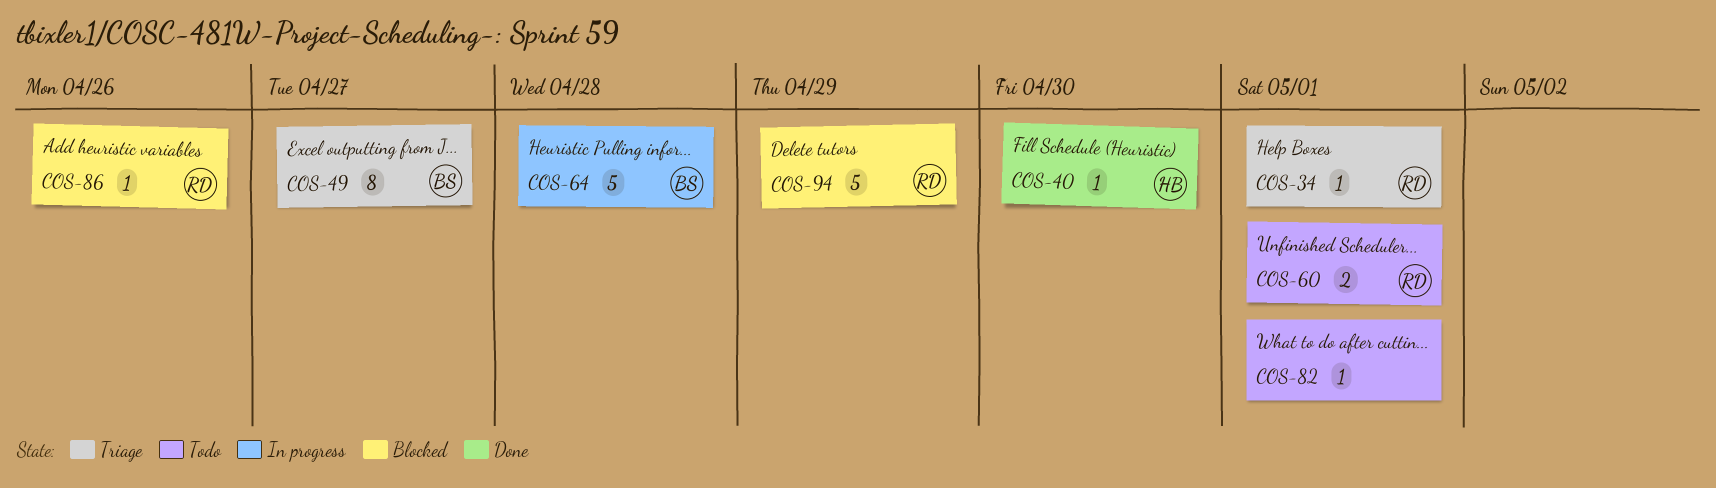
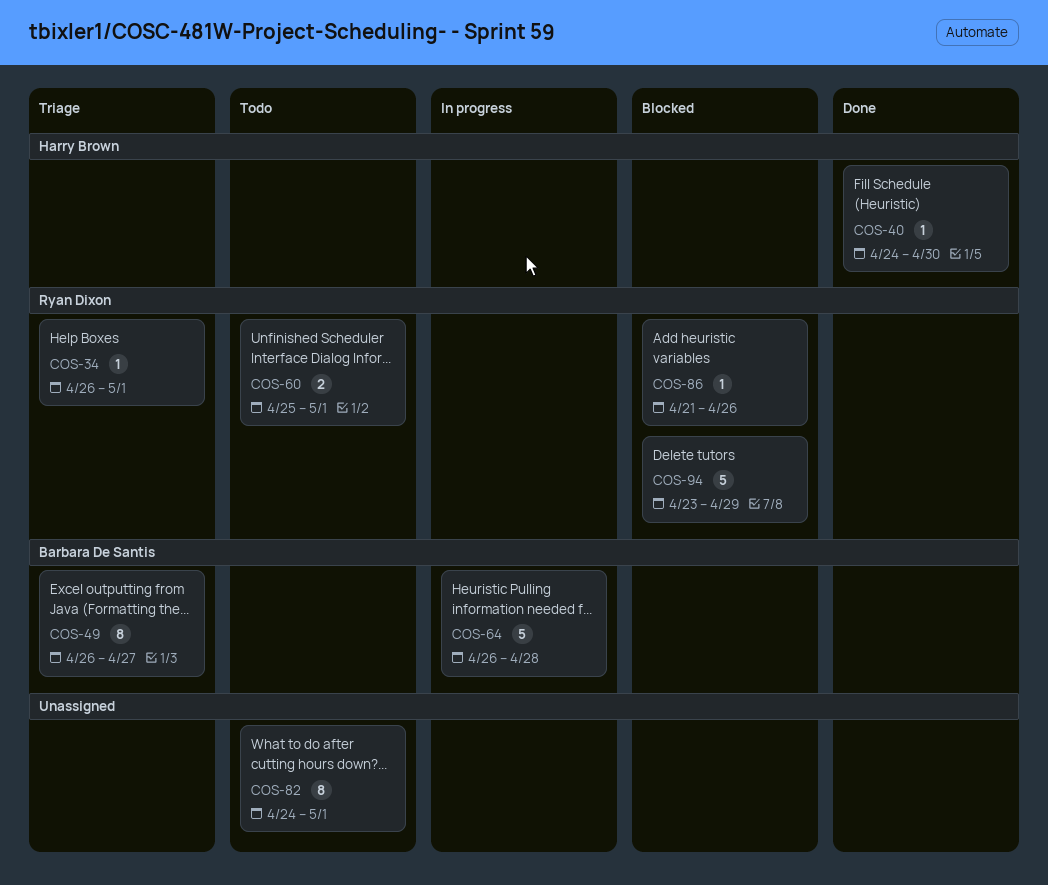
COS-82, estimate: 1 -> 8

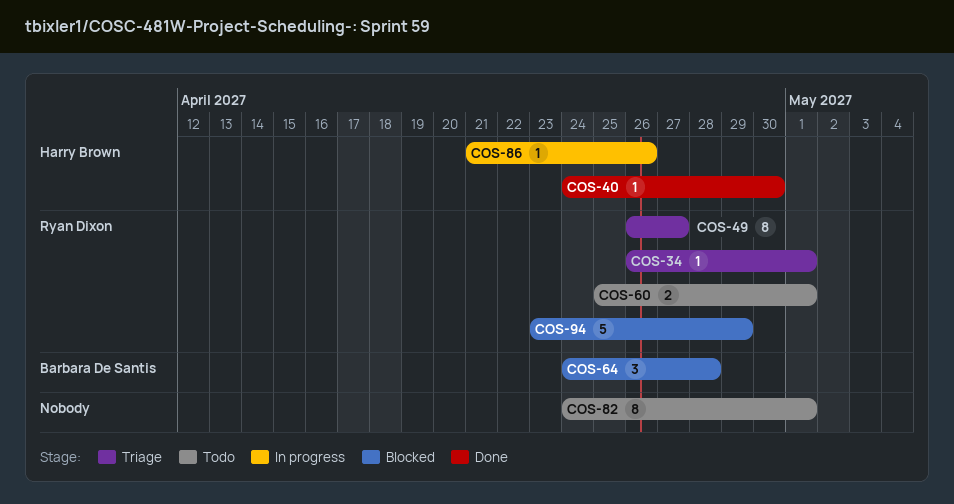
COS-49, owner: Barbara De Santis -> Ryan Dixon
COS-64, status: In progress -> Blocked
COS-64, estimate: 5 -> 3
COS-64, start: Apr 26 -> Apr 24
COS-86, status: Blocked -> In progress
COS-86, owner: Ryan Dixon -> Harry Brown

